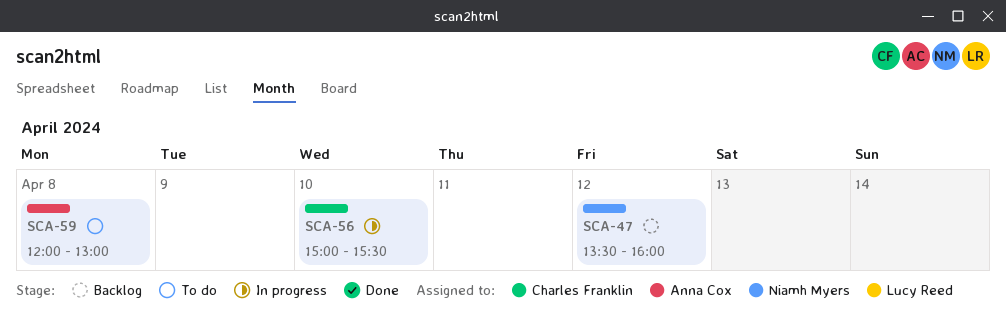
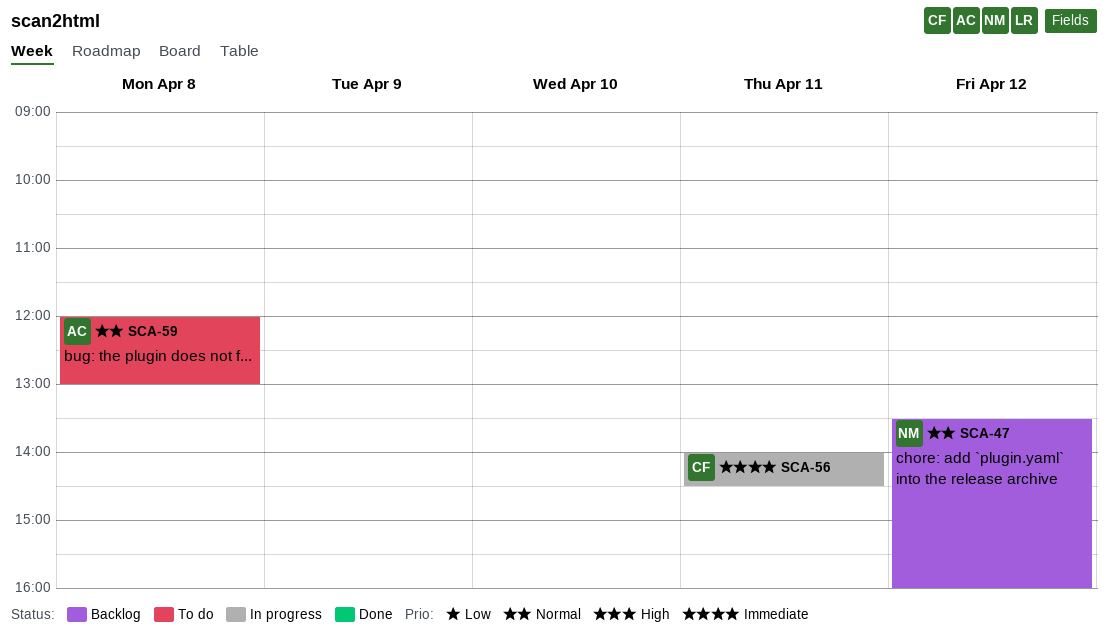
SCA-56, day: Apr 10 -> Apr 11
SCA-56, begins: 15:00 -> 14:00
SCA-56, ends: 15:30 -> 14:30

